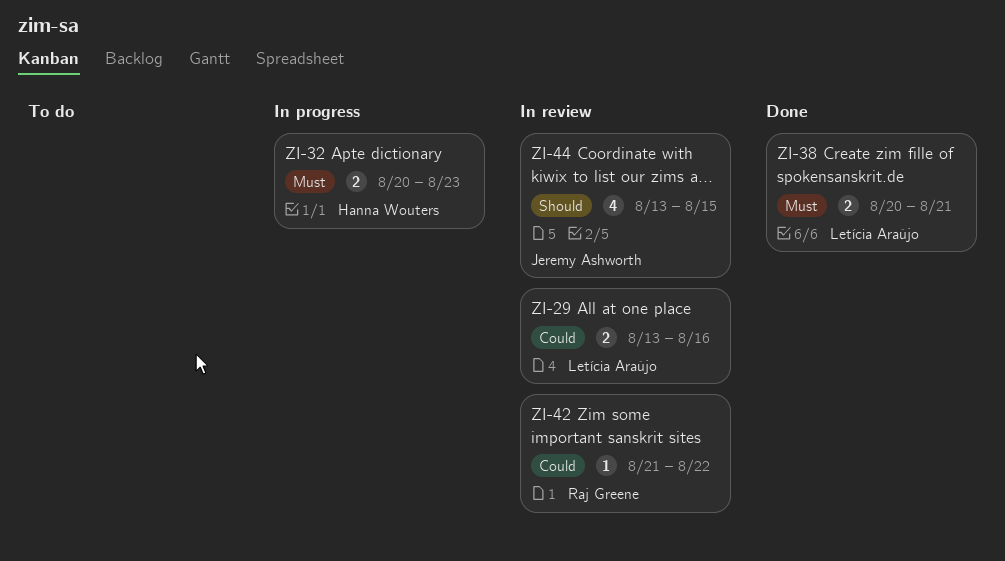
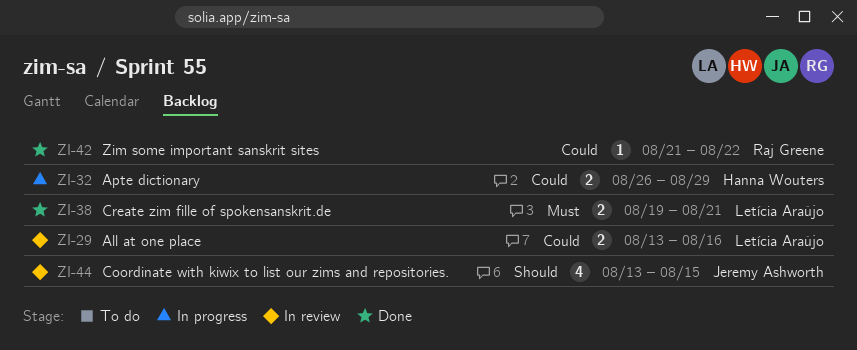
ZI-32, priority: Must -> Could
ZI-32, start: Aug 20 -> Aug 26
ZI-32, due: Aug 23 -> Aug 29
ZI-38, start: Aug 20 -> Aug 19
ZI-42, status: In review -> Done

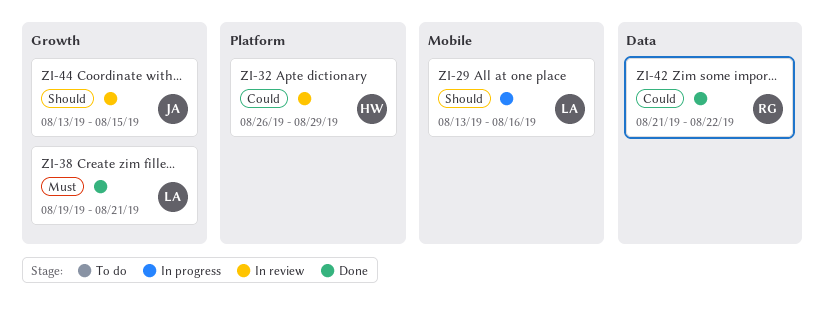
ZI-29, status: In review -> In progress
ZI-29, priority: Could -> Should
ZI-32, status: In progress -> In review

